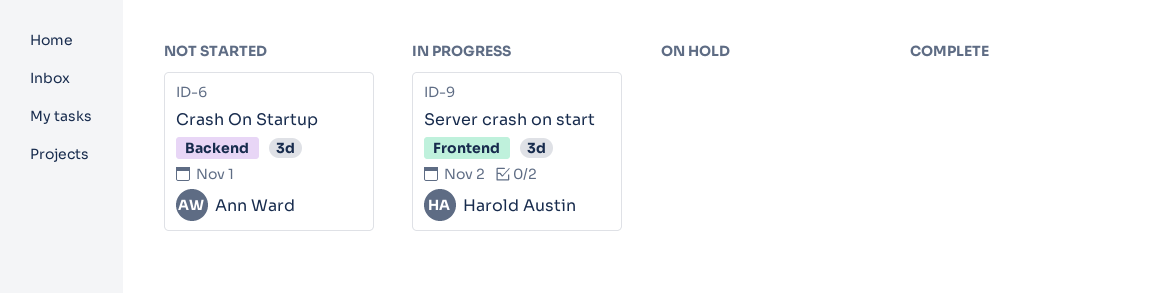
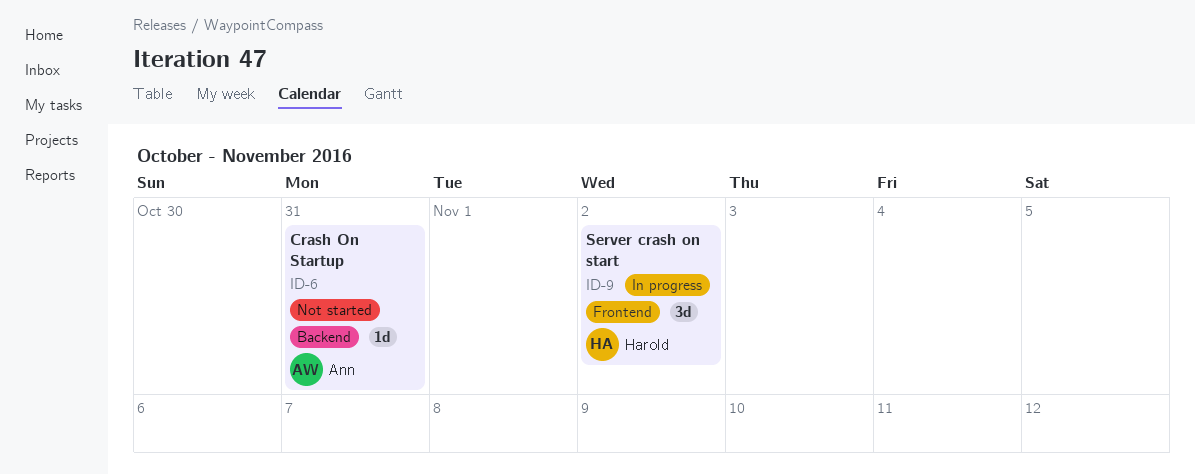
ID-6, estimate: 3d -> 1d
ID-6, due: Nov 1 -> Oct 31

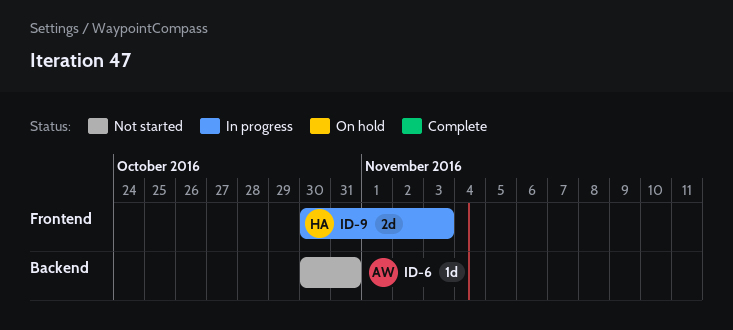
ID-9, estimate: 3d -> 2d
ID-9, due: Nov 2 -> Nov 3

